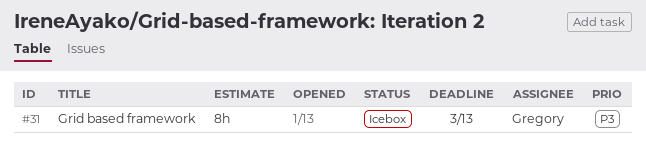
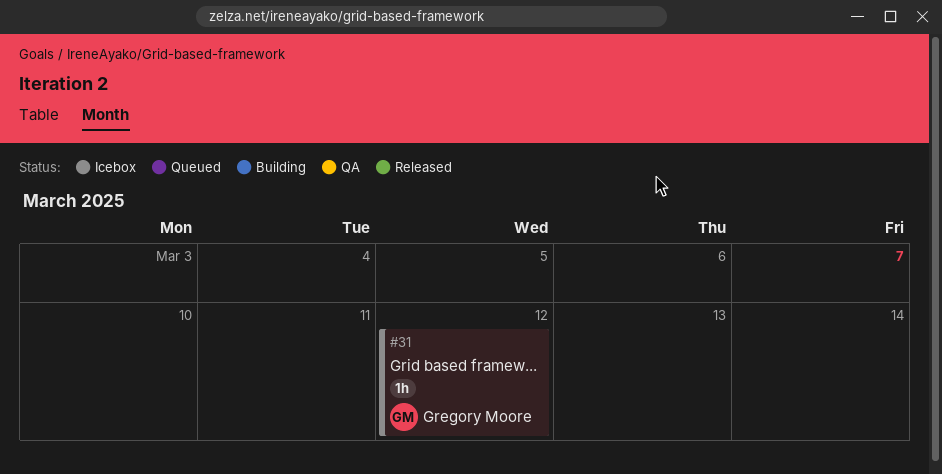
#31, estimate: 8h -> 1h
#31, due: Mar 13 -> Mar 12

